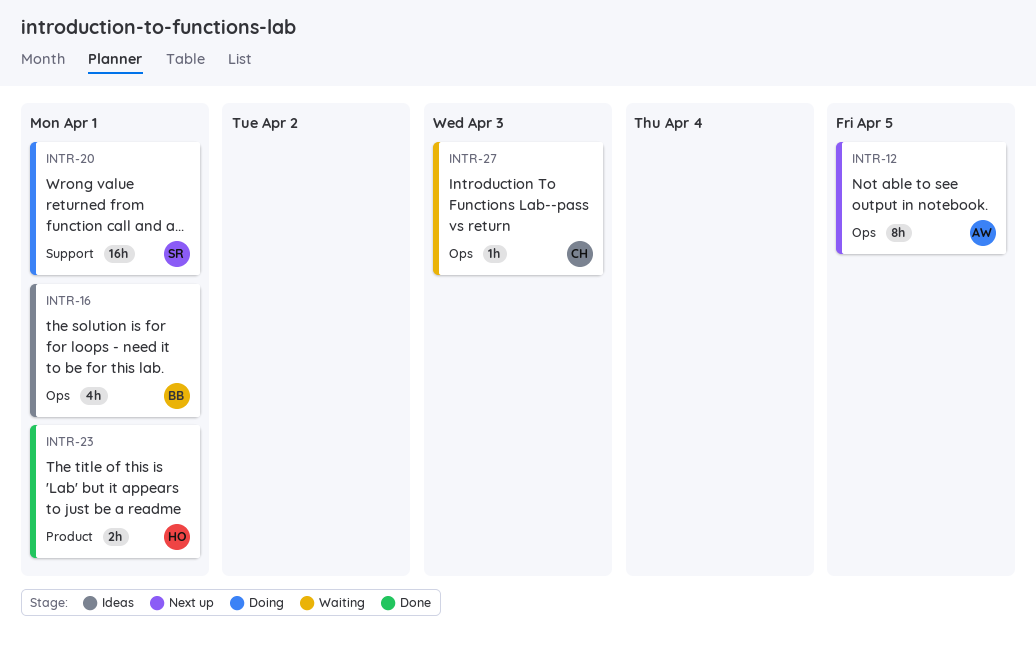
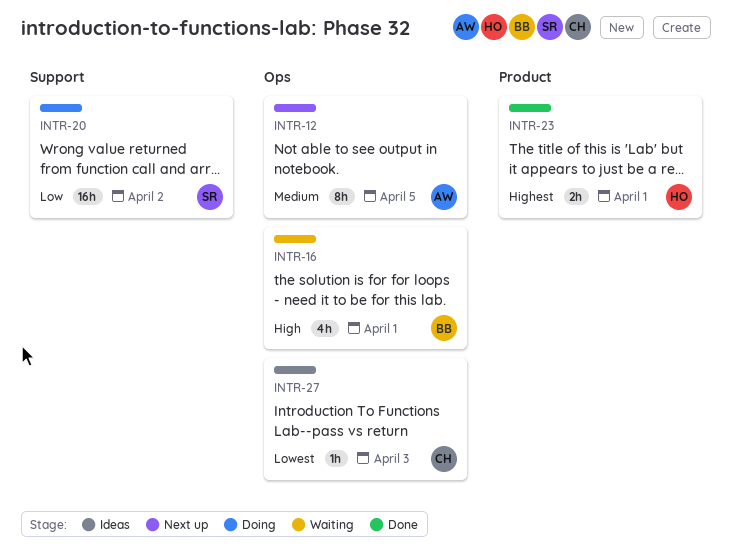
INTR-16, status: Ideas -> Waiting
INTR-20, due: Apr 1 -> Apr 2
INTR-27, status: Waiting -> Ideas

